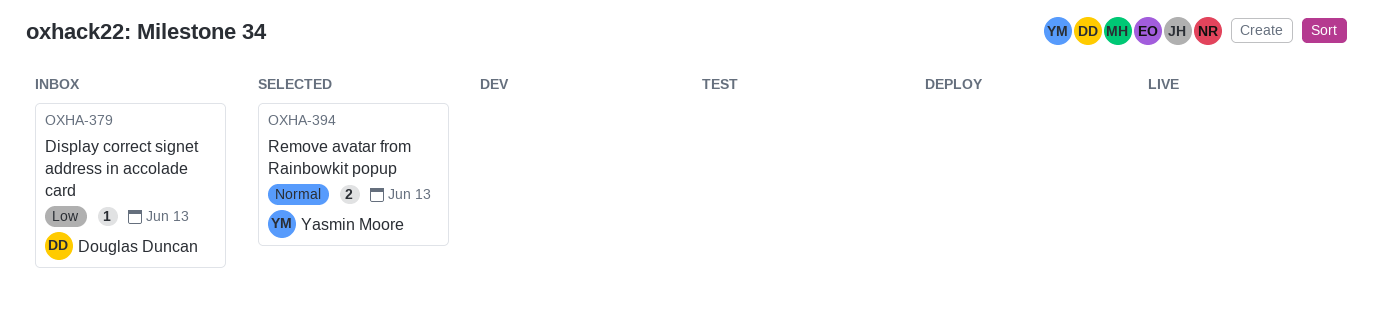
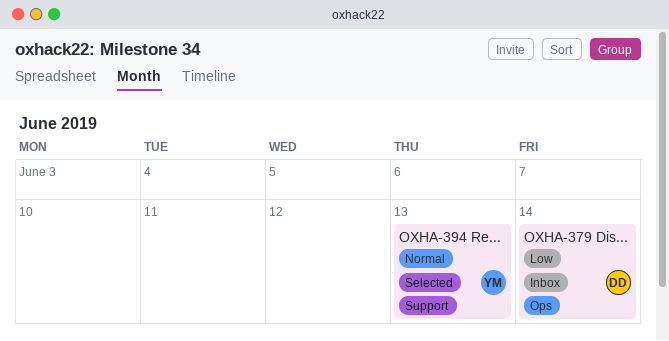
OXHA-379, due: Jun 13 -> Jun 14

